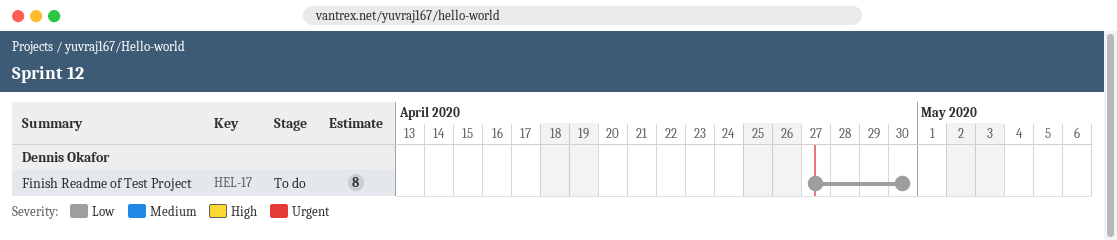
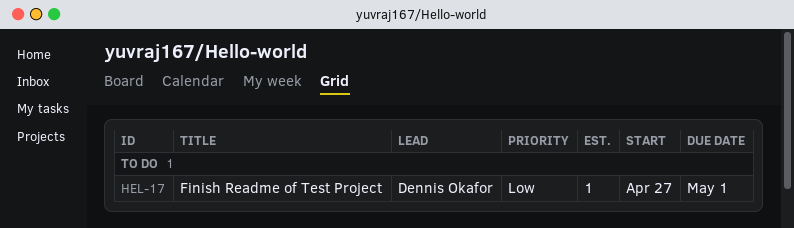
HEL-17, estimate: 8 -> 1
HEL-17, due: Apr 30 -> May 1

